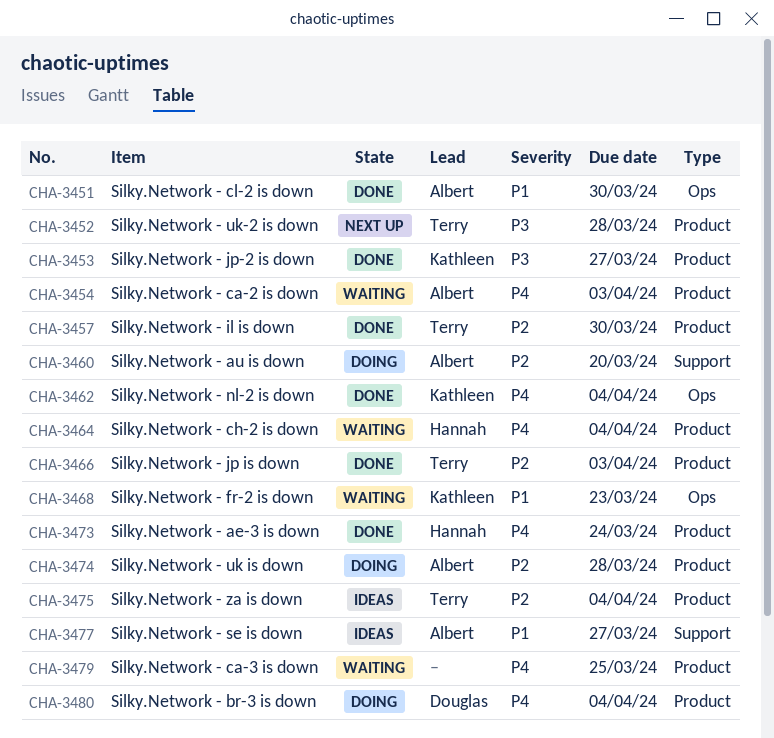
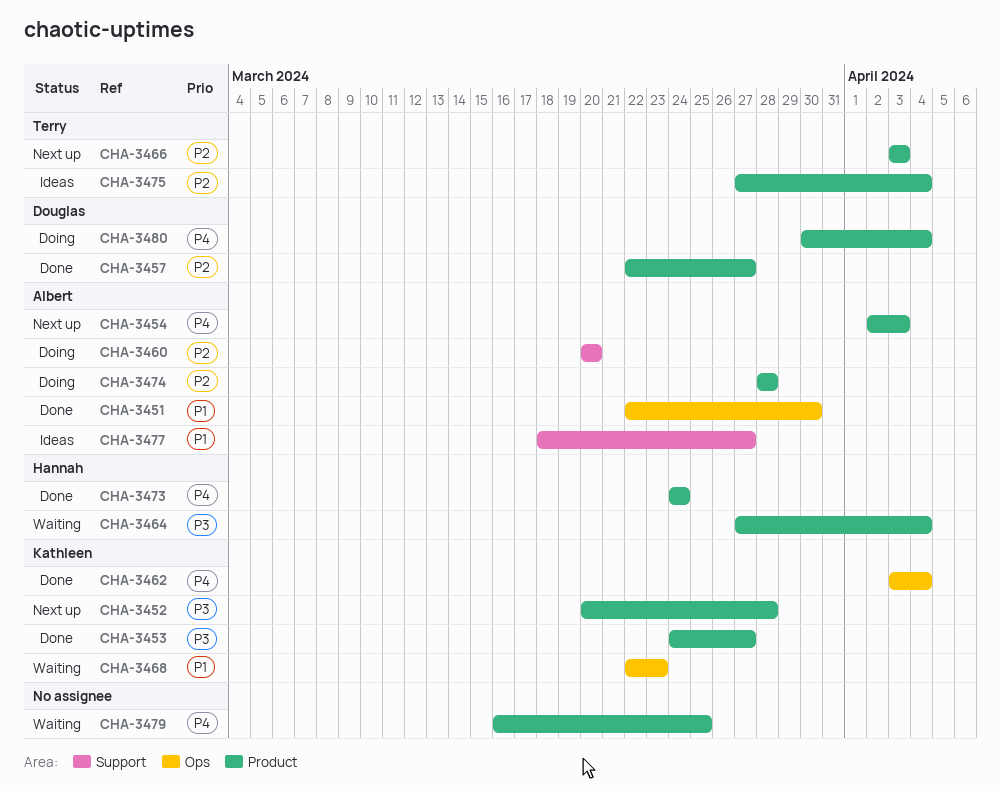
CHA-3452, owner: Terry -> Kathleen
CHA-3454, status: Waiting -> Next up
CHA-3457, owner: Terry -> Douglas
CHA-3457, due: Mar 30 -> Mar 27
CHA-3464, priority: P4 -> P3
CHA-3466, status: Done -> Next up

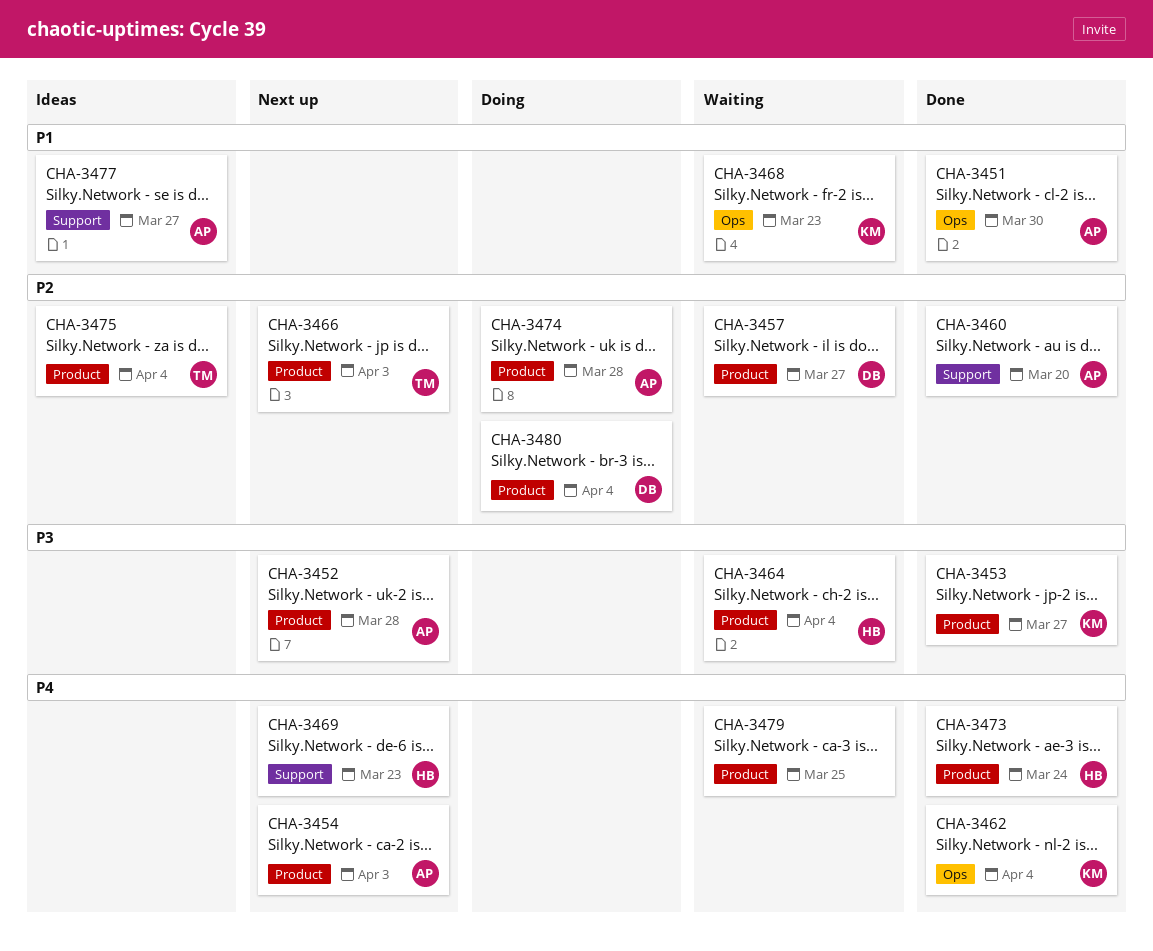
CHA-3452, owner: Kathleen -> Albert
CHA-3457, status: Done -> Waiting
CHA-3460, status: Doing -> Done
CHA-3469: none -> present
CHA-3480, priority: P4 -> P2

